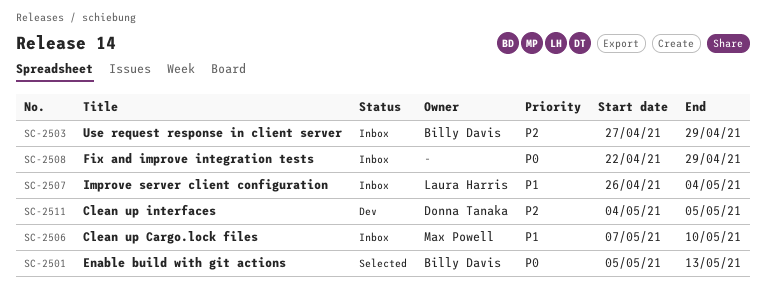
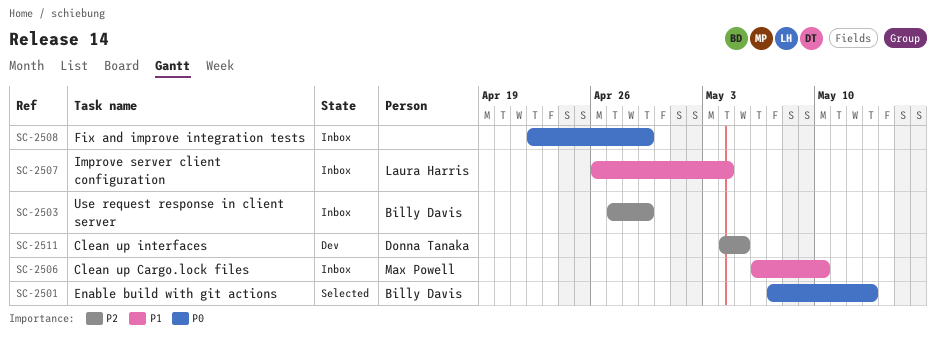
SC-2501, start: May 5 -> May 7
SC-2506, start: May 7 -> May 6

